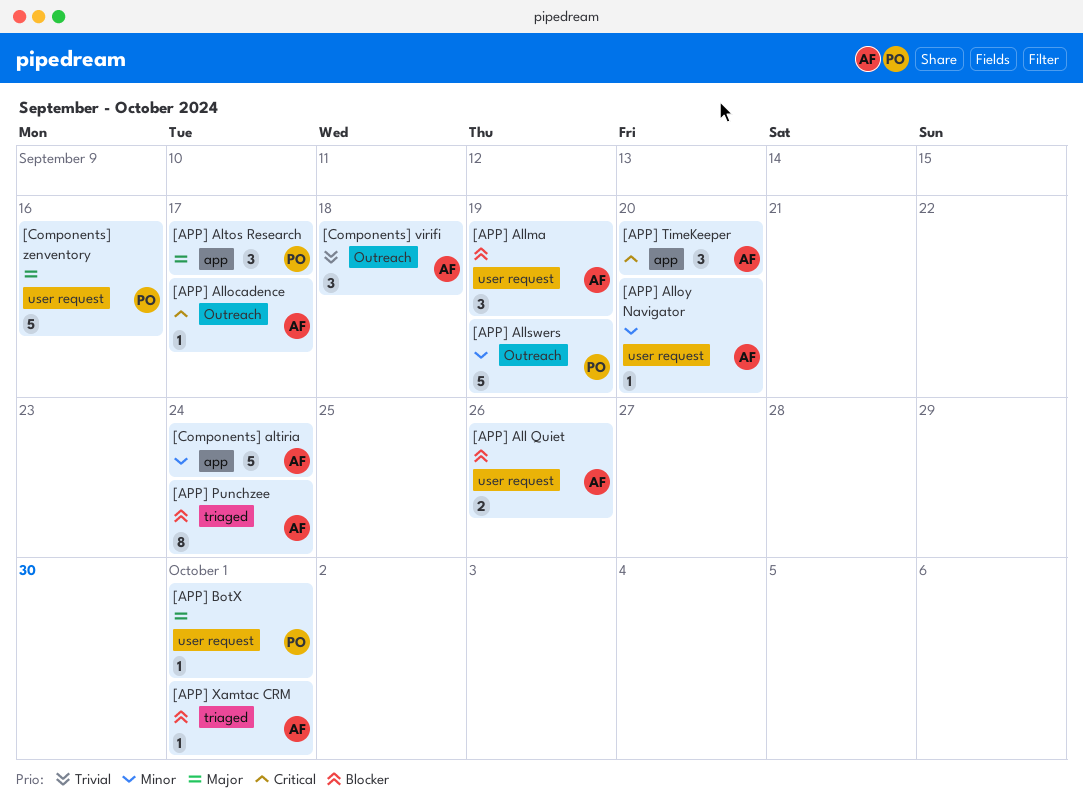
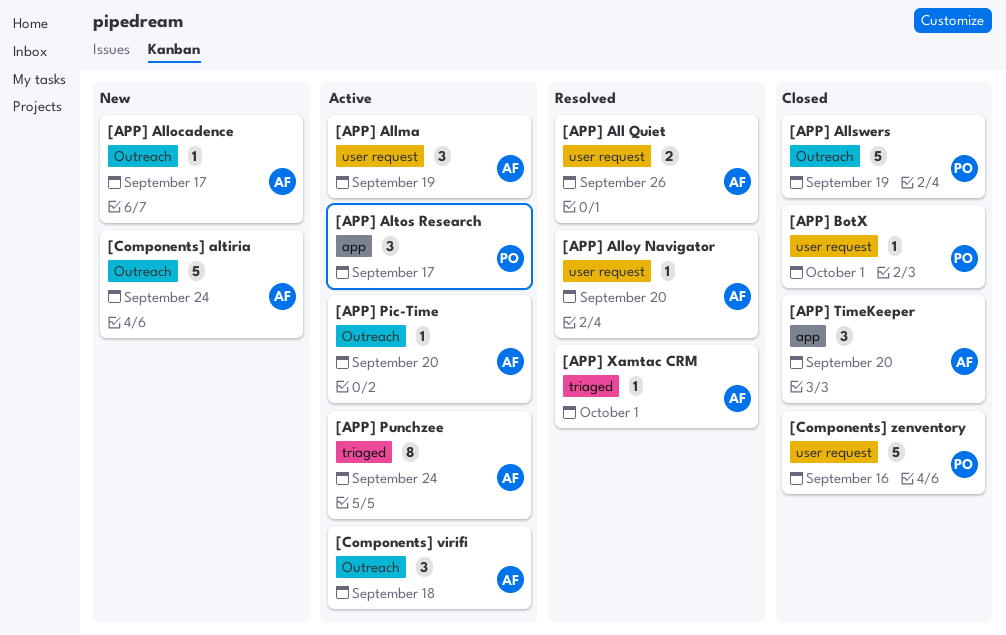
[APP] Pic-Time: none -> present
[Components] altiria, label: app -> Outreach

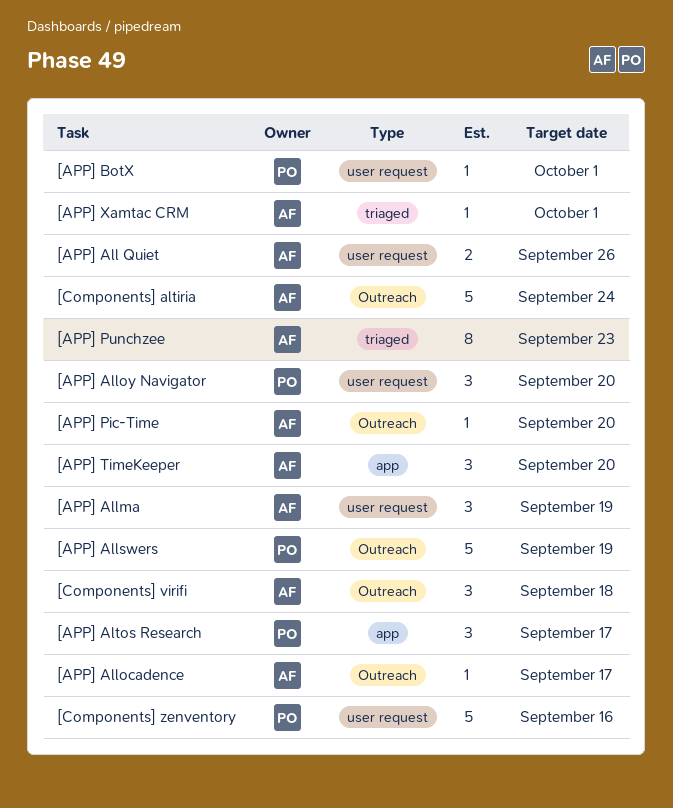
[APP] Alloy Navigator, owner: AF -> PO
[APP] Alloy Navigator, estimate: 1 -> 3
[APP] Punchzee, due: Sep 24 -> Sep 23

